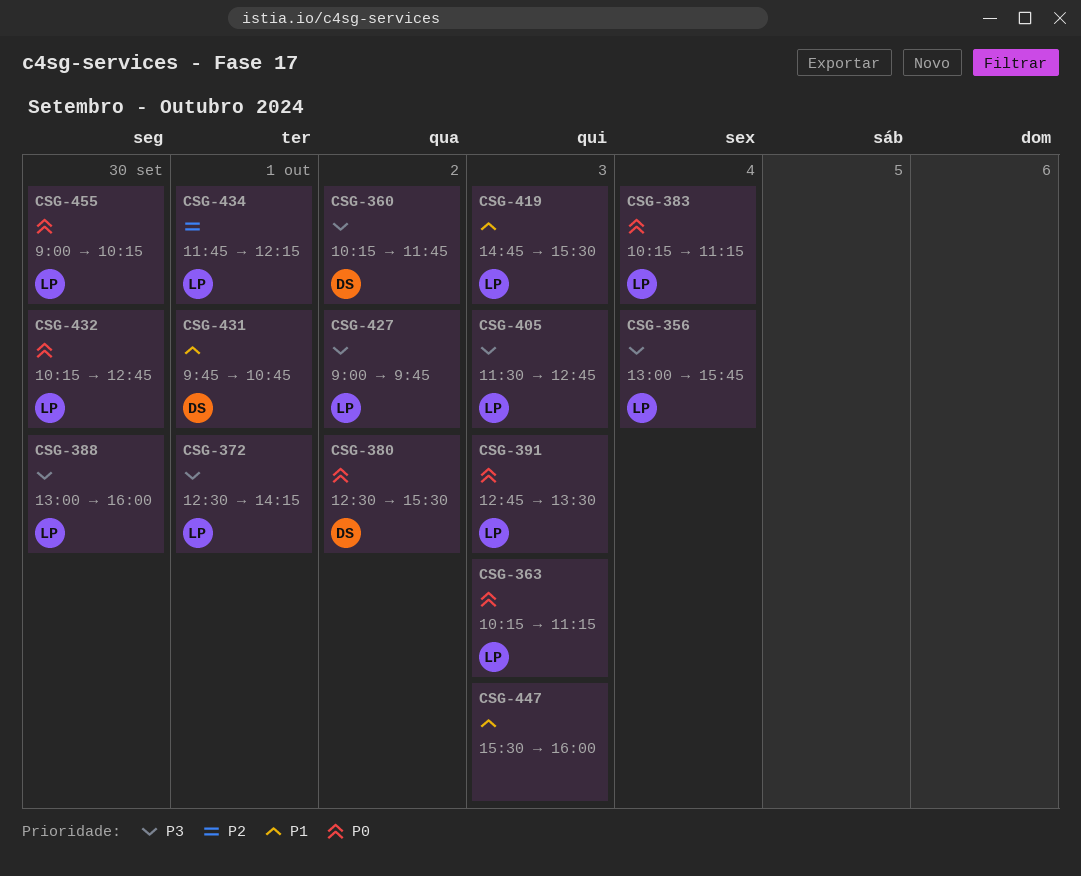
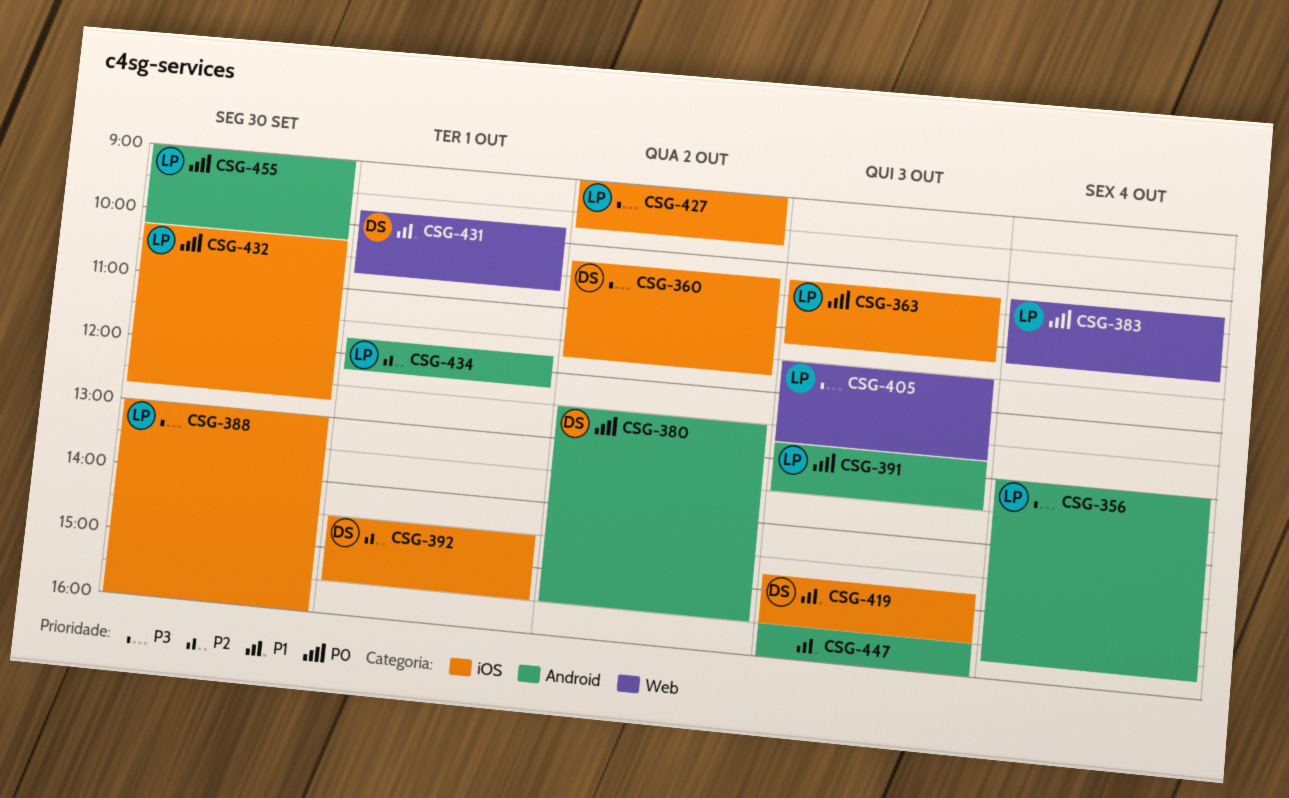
CSG-372: present -> none
CSG-392: none -> present
CSG-419, owner: LP -> DS

